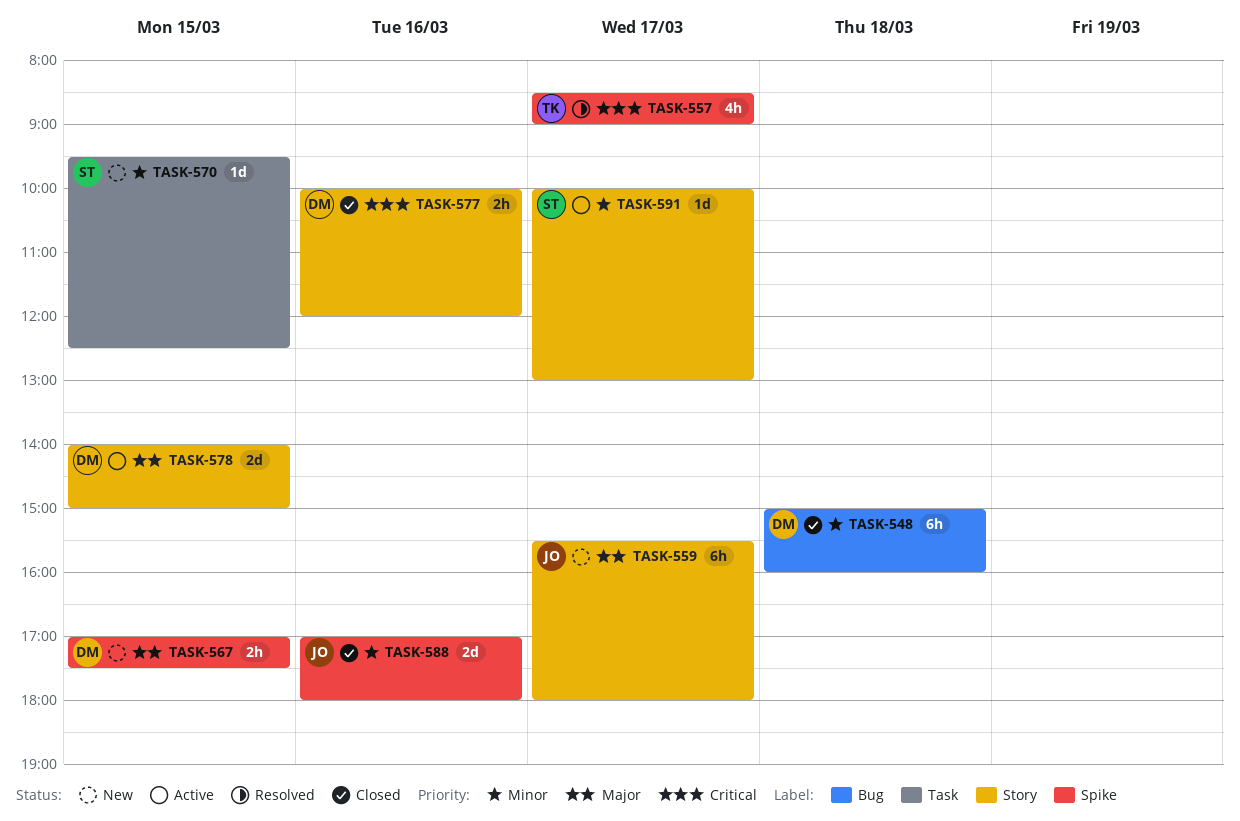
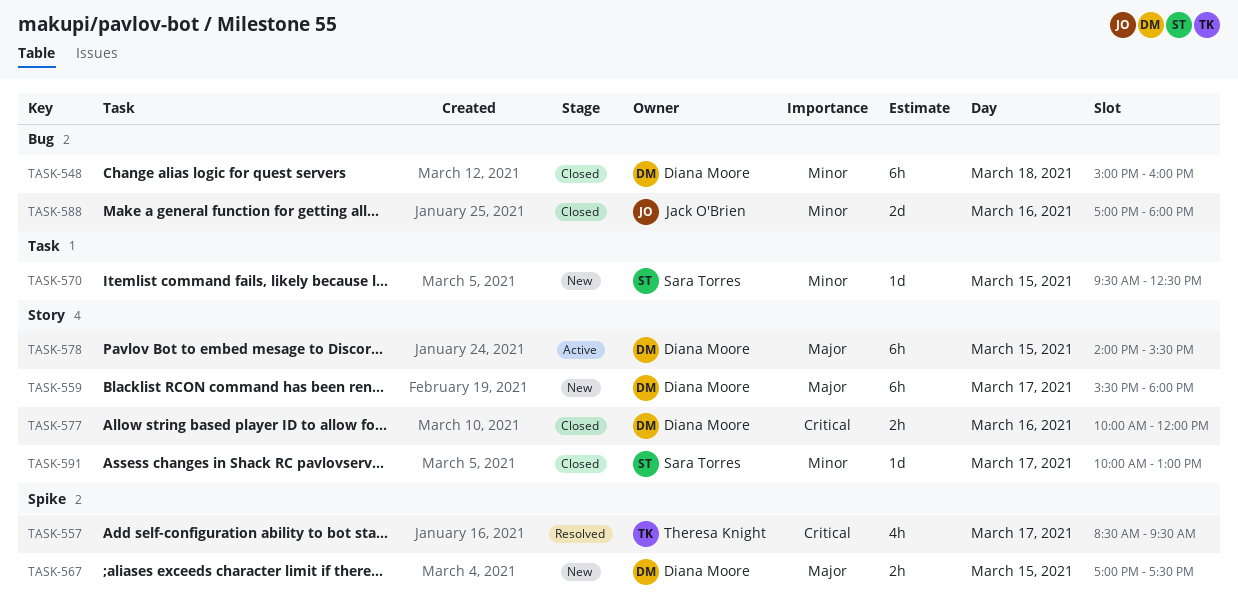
TASK-557, ends: 09:00 -> 09:30
TASK-559, owner: Jack O'Brien -> Diana Moore
TASK-578, estimate: 2d -> 6h
TASK-578, ends: 15:00 -> 15:30
TASK-588, label: Spike -> Bug
TASK-591, status: Active -> Closed

